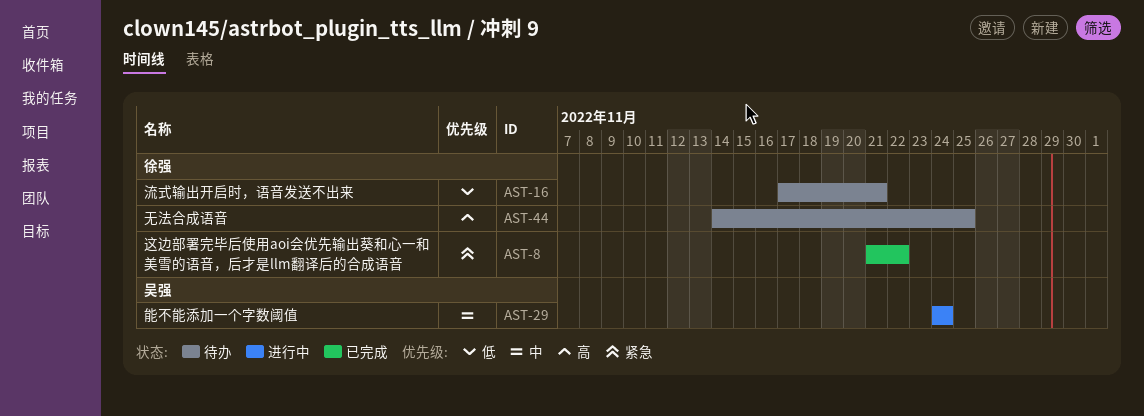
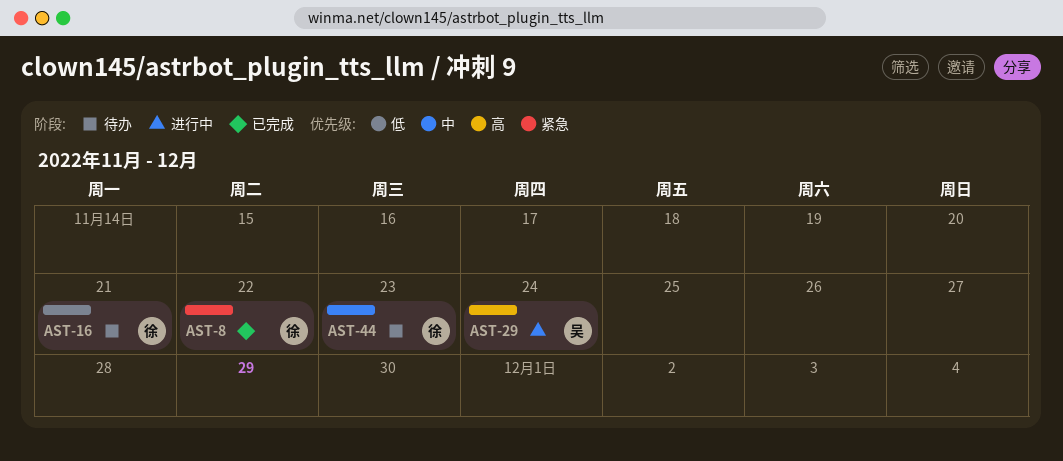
AST-29, priority: 中 -> 高
AST-44, priority: 高 -> 中
AST-44, due: Nov 25 -> Nov 23

